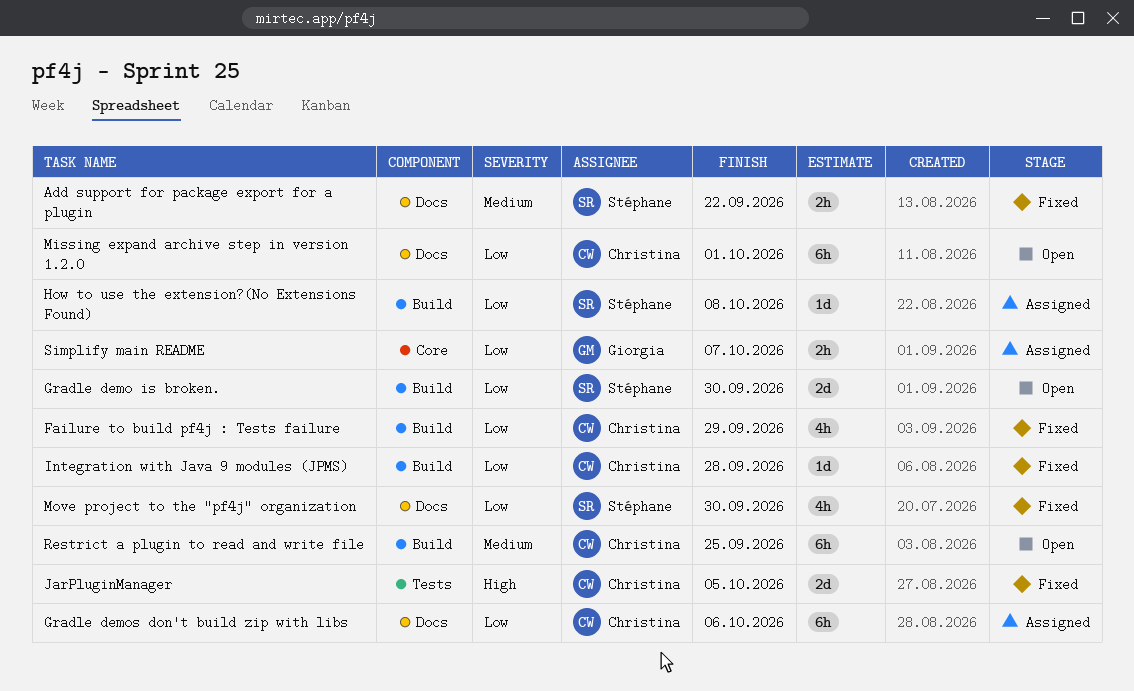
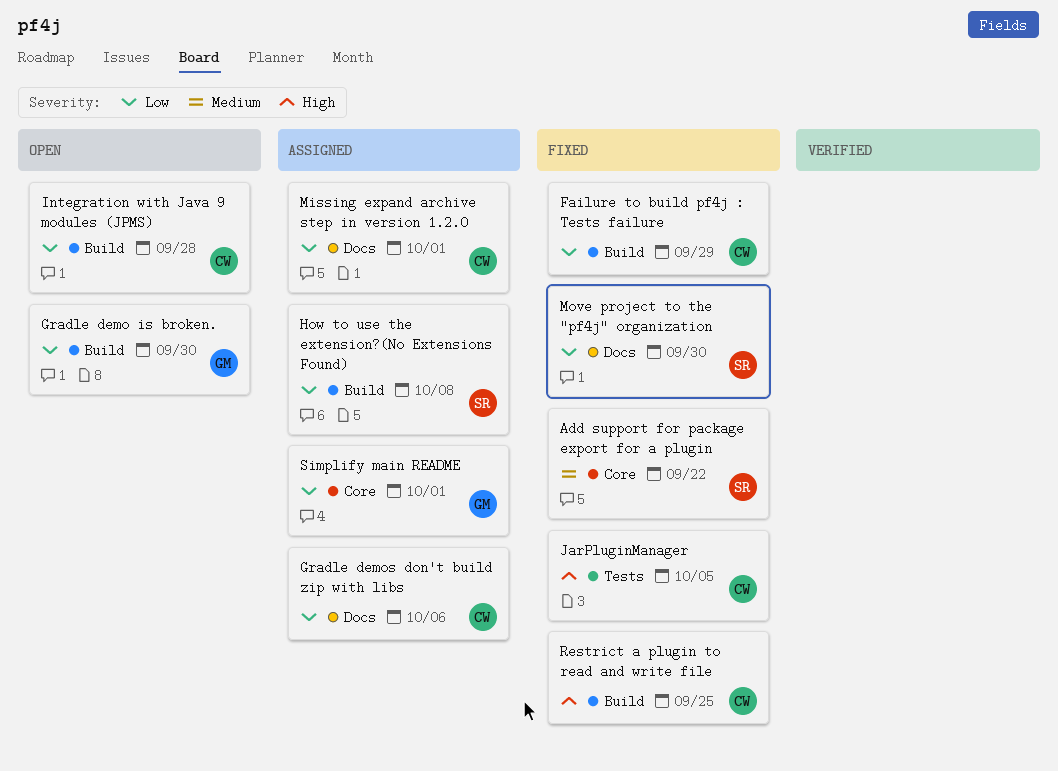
Add support for package export for a plugin, label: Docs -> Core
Gradle demo is broken., owner: Stéphane -> Giorgia
Integration with Java 9 modules (JPMS), status: Fixed -> Open
Missing expand archive step in version 1.2.0, status: Open -> Assigned
Restrict a plugin to read and write file, status: Open -> Fixed
Restrict a plugin to read and write file, priority: Medium -> High
Simplify main README, due: Oct 7 -> Oct 1

